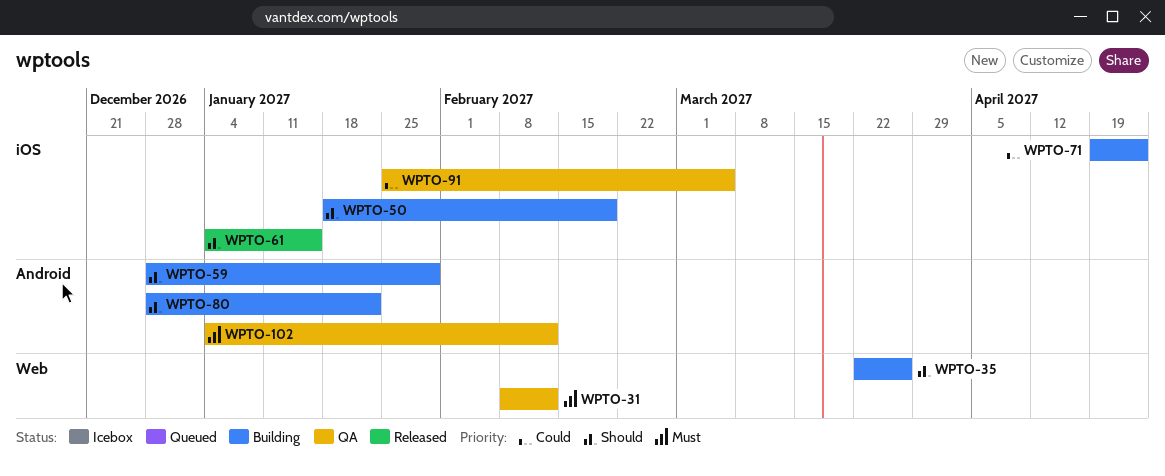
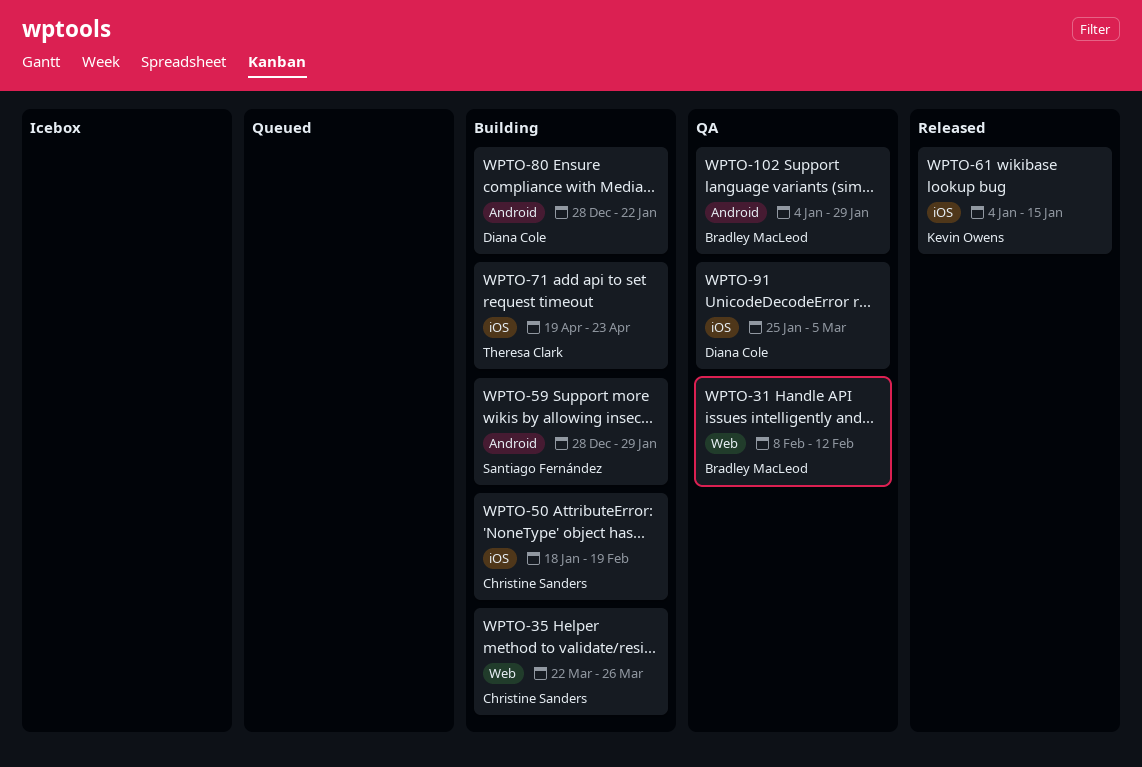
WPTO-102, due: Feb 12 -> Jan 29

